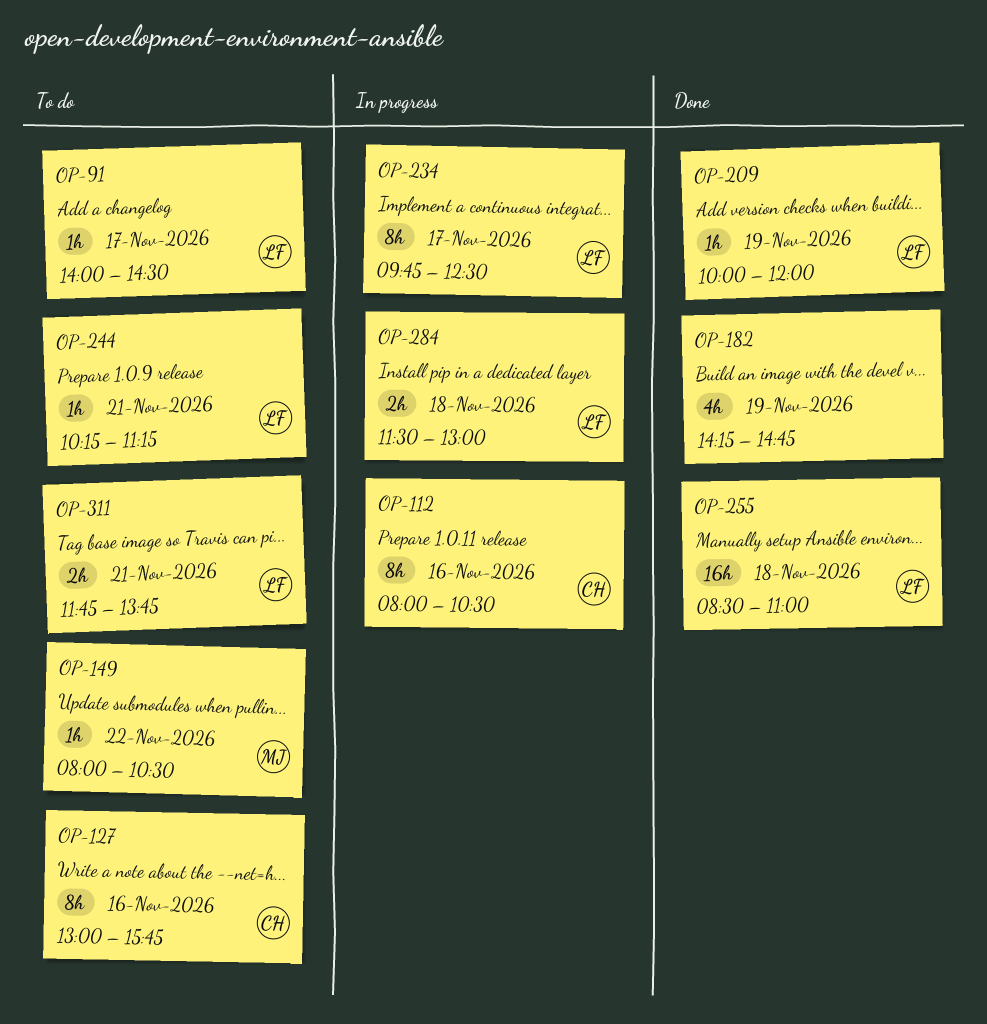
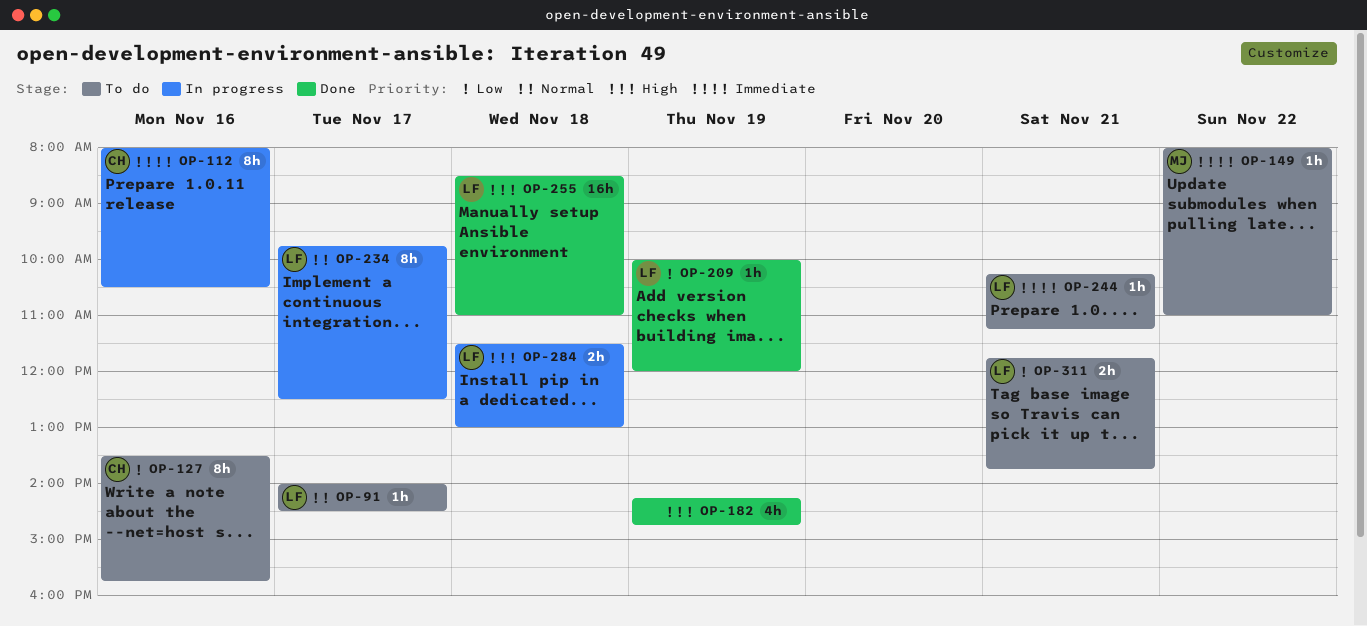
OP-127, begins: 13:00 -> 13:30
OP-149, ends: 10:30 -> 11:00

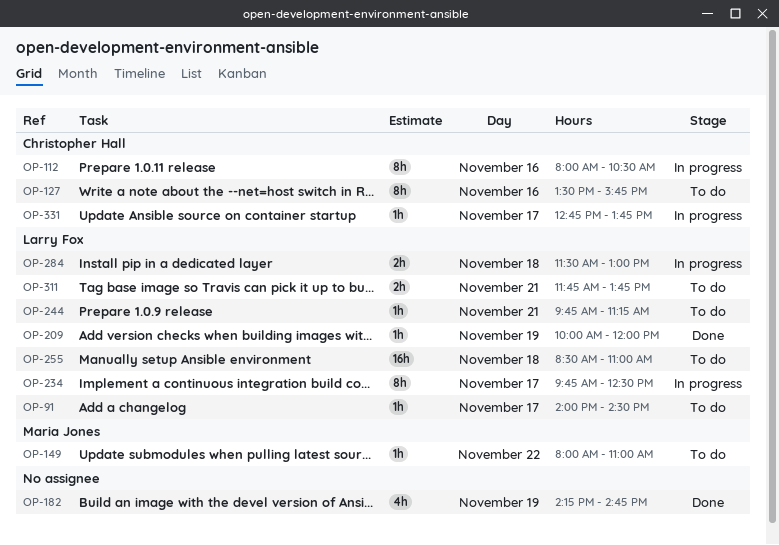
OP-244, begins: 10:15 -> 09:45
OP-255, status: Done -> To do
OP-331: none -> present

